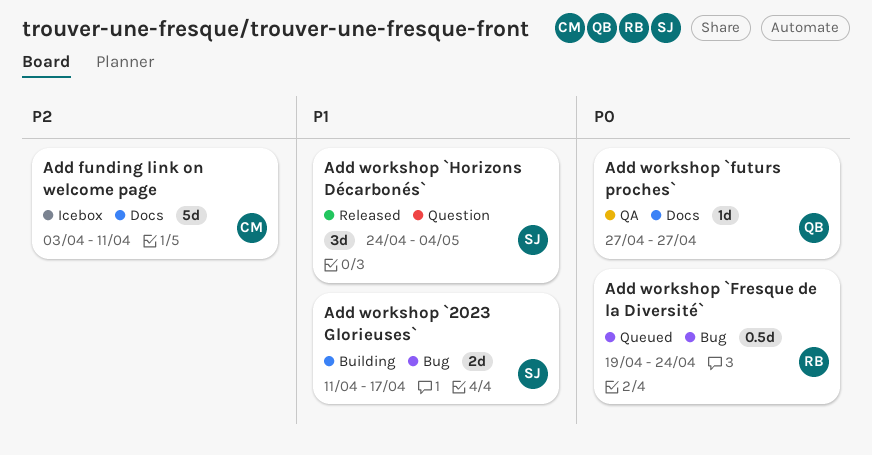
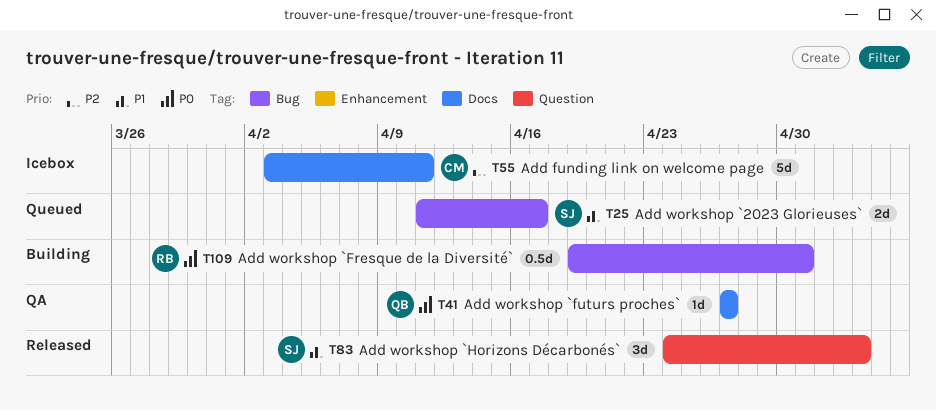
Add workshop `2023 Glorieuses`, status: Building -> Queued
Add workshop `Fresque de la Diversité`, status: Queued -> Building
Add workshop `Fresque de la Diversité`, due: Apr 24 -> May 1

